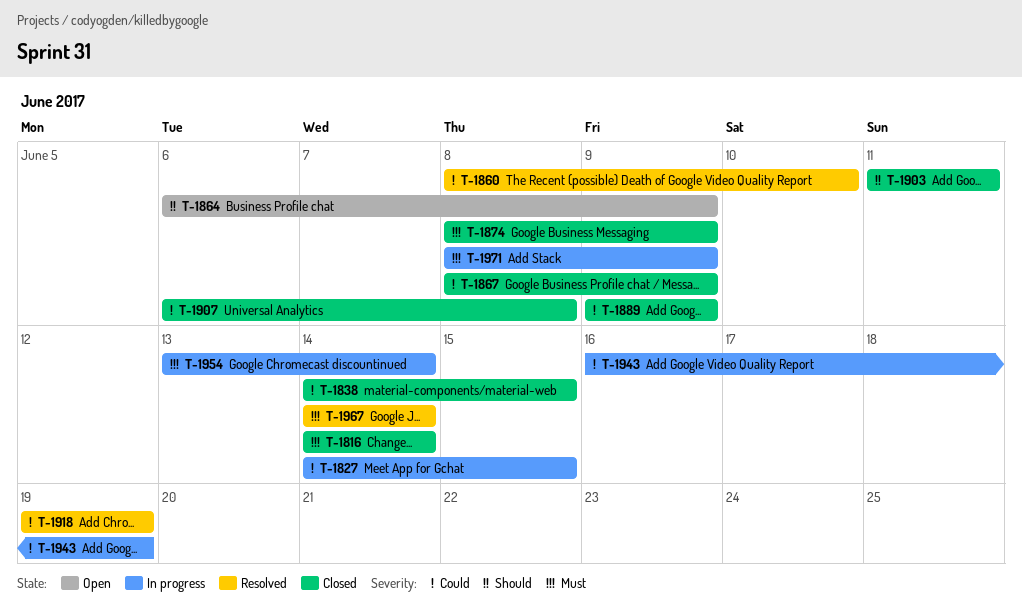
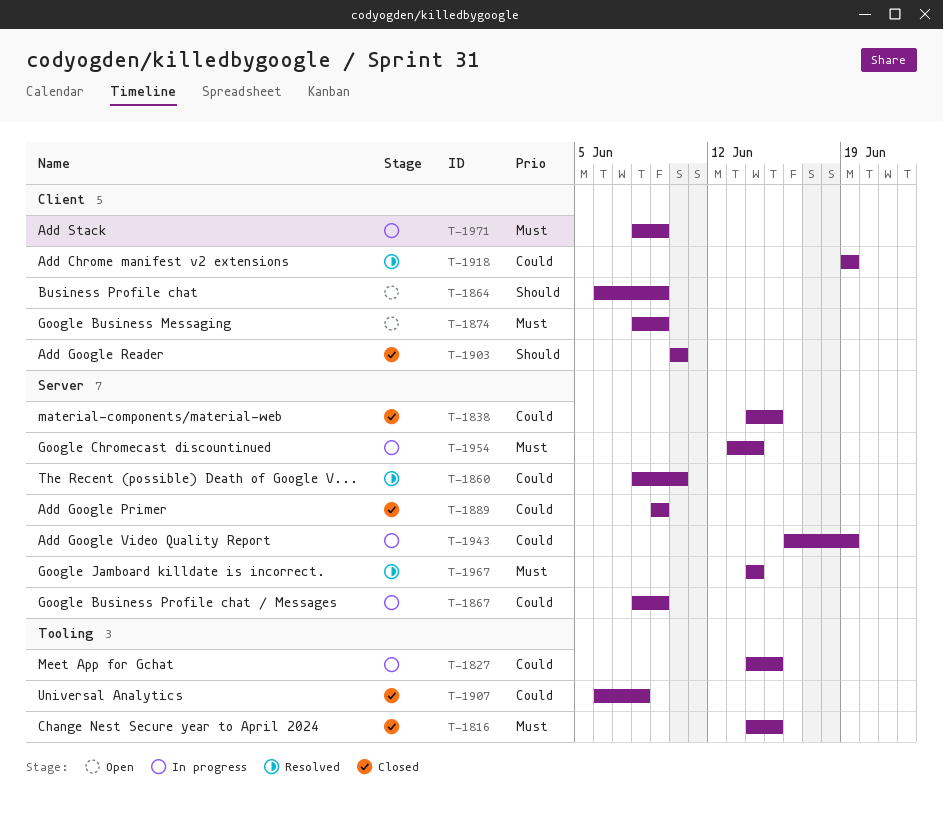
T-1816, due: Jun 14 -> Jun 15
T-1867, status: Closed -> In progress
T-1874, status: Closed -> Open
T-1903, start: Jun 11 -> Jun 10
T-1903, due: Jun 11 -> Jun 10

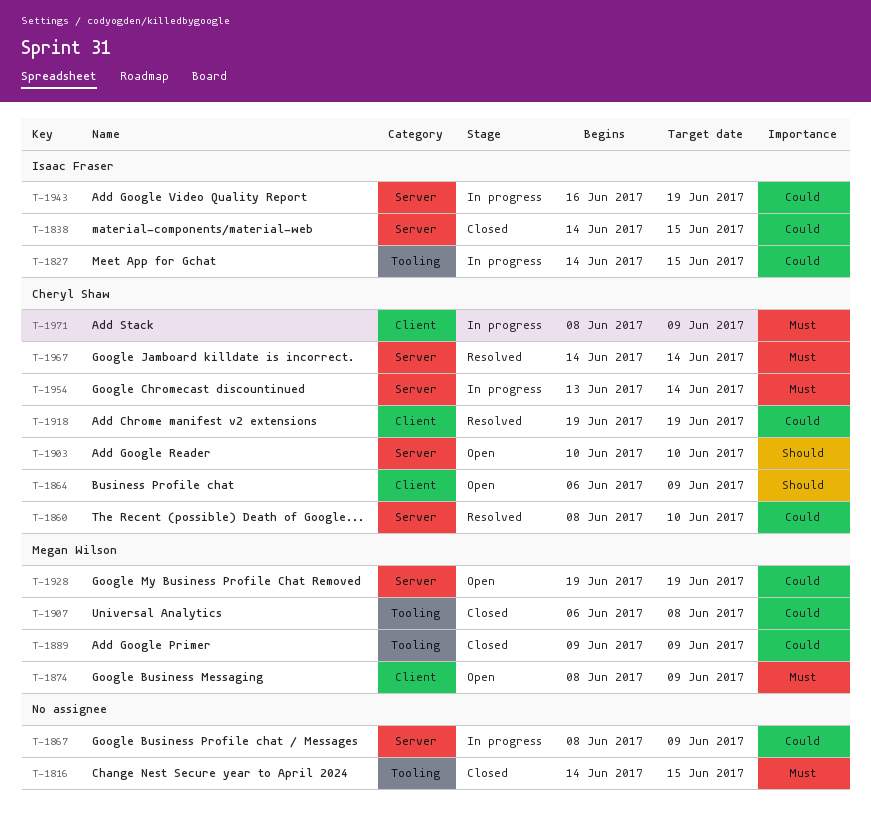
T-1889, label: Server -> Tooling
T-1903, status: Closed -> Open
T-1903, label: Client -> Server
T-1928: none -> present

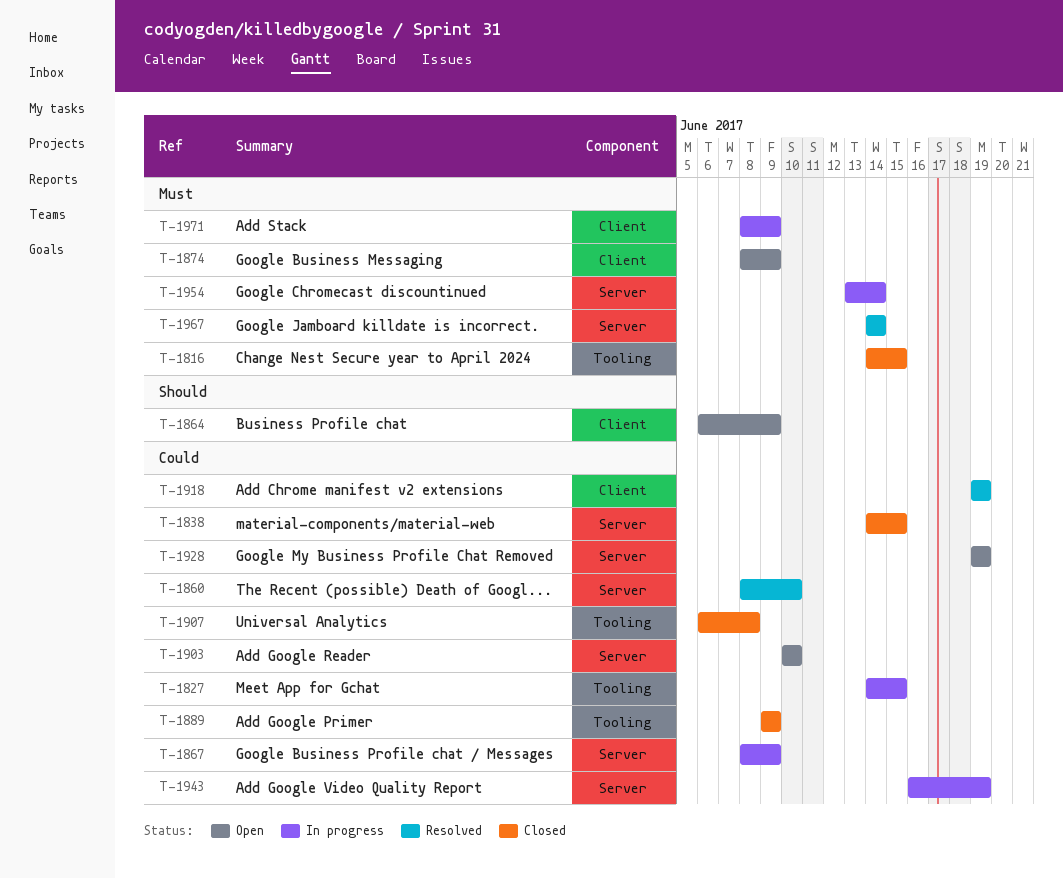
T-1903, priority: Should -> Could

